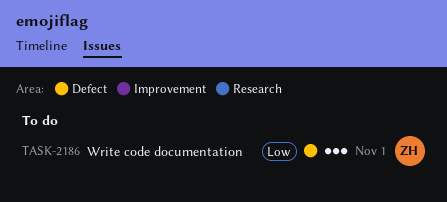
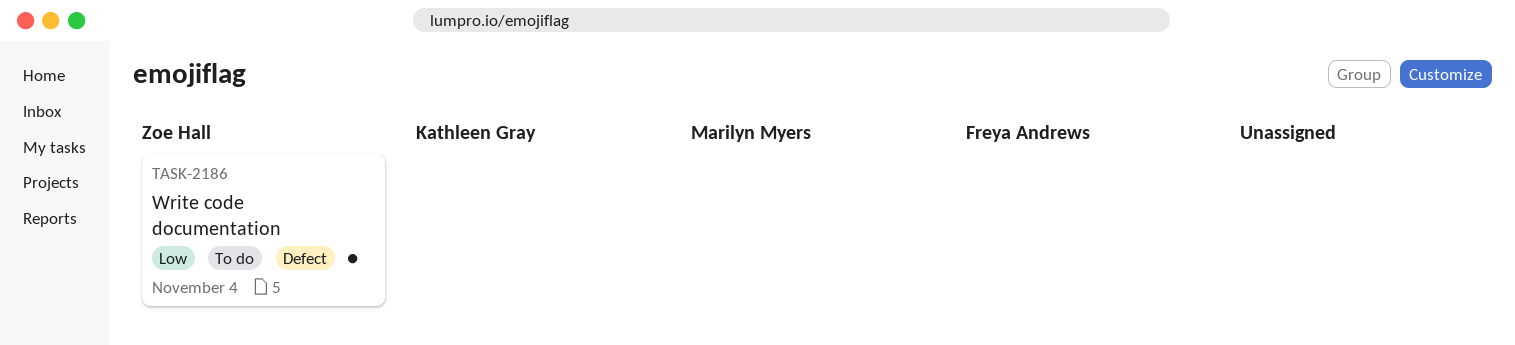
TASK-2186, estimate: 3 -> 1
TASK-2186, due: Nov 1 -> Nov 4

